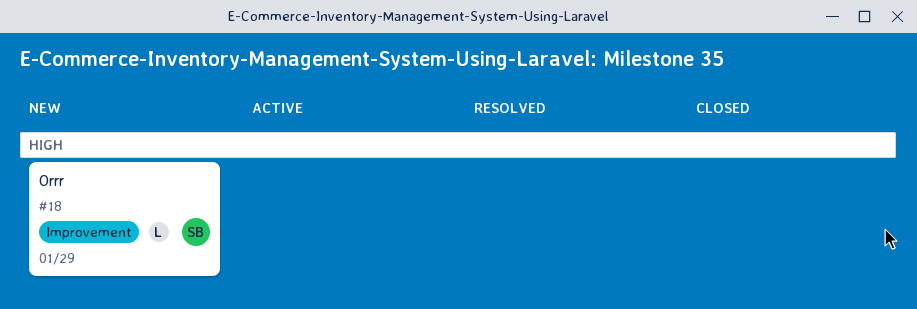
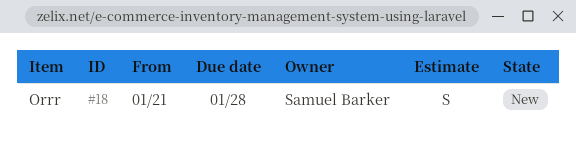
#18, estimate: L -> S
#18, due: Jan 29 -> Jan 28

